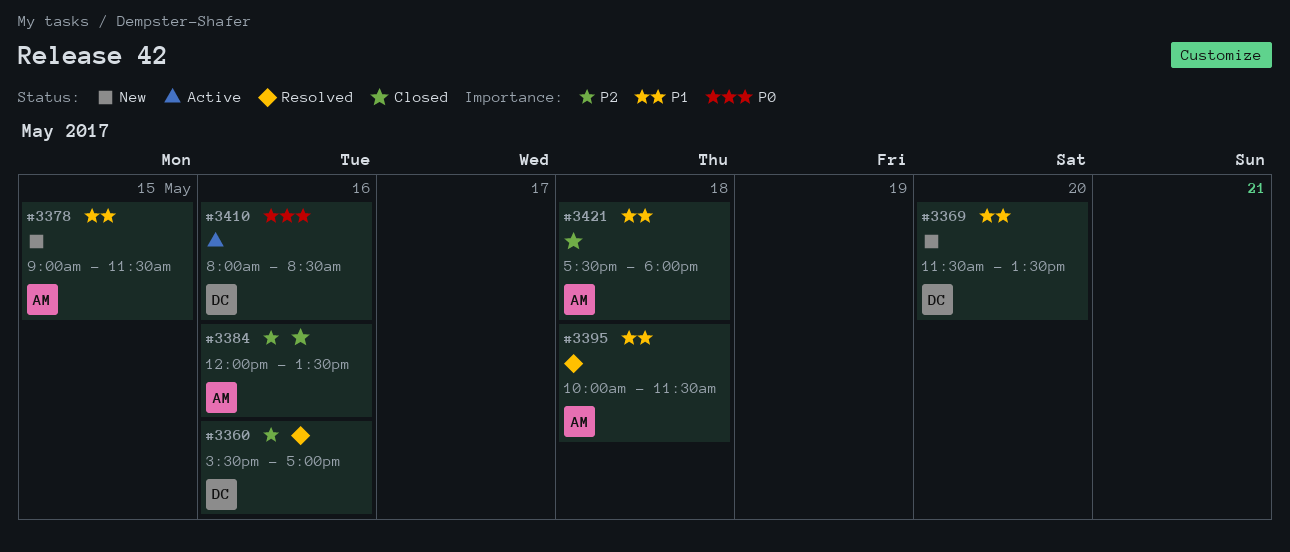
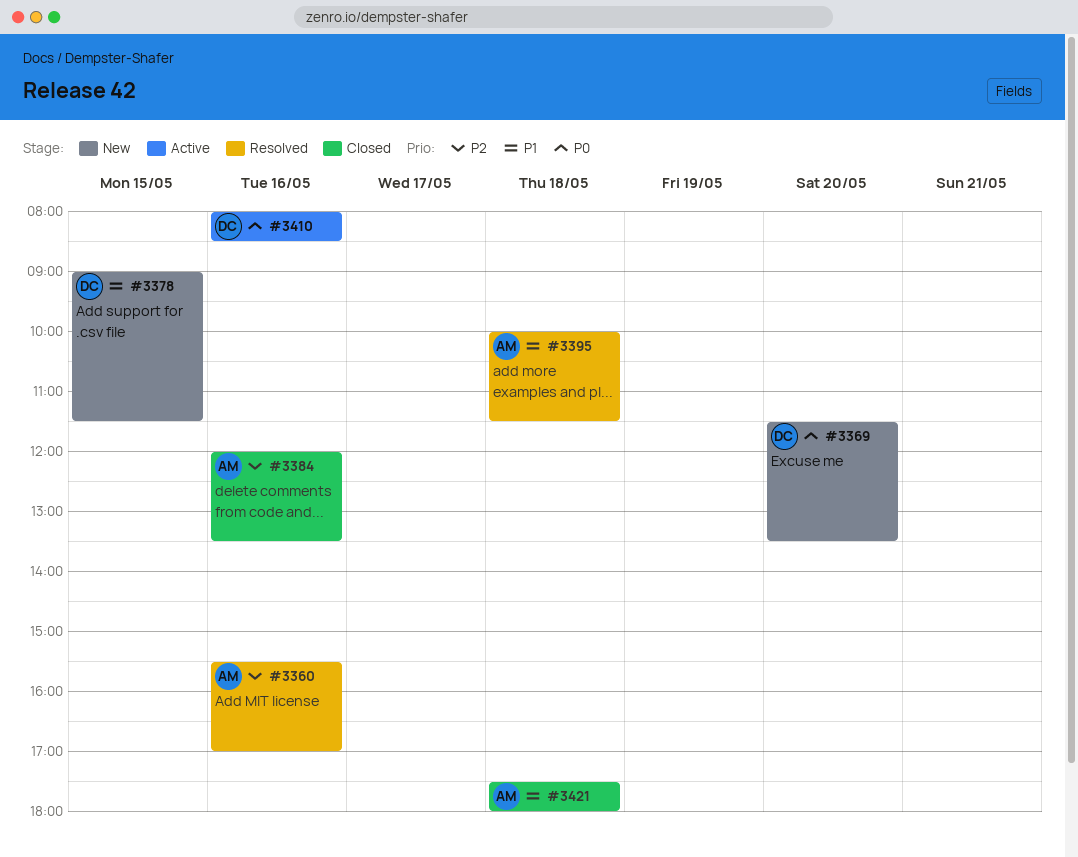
#3360, owner: DC -> AM
#3369, priority: P1 -> P0
#3378, owner: AM -> DC

